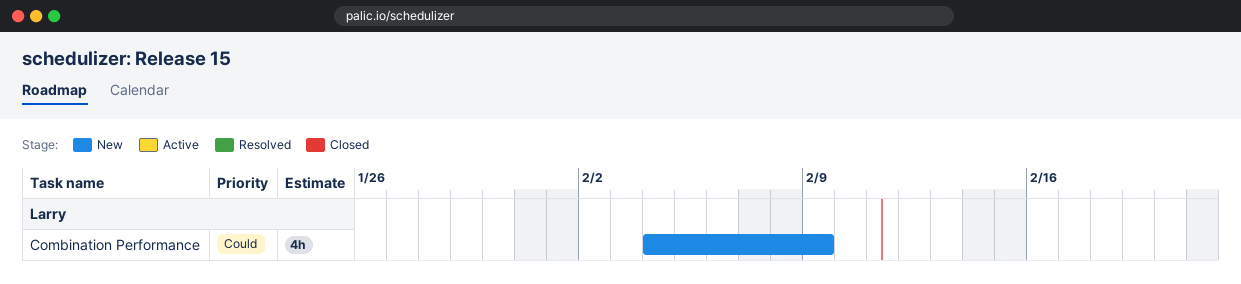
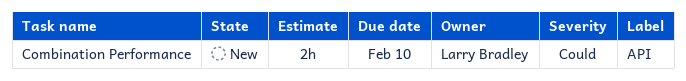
Combination Performance, estimate: 4h -> 2h
Combination Performance, due: Feb 9 -> Feb 10

